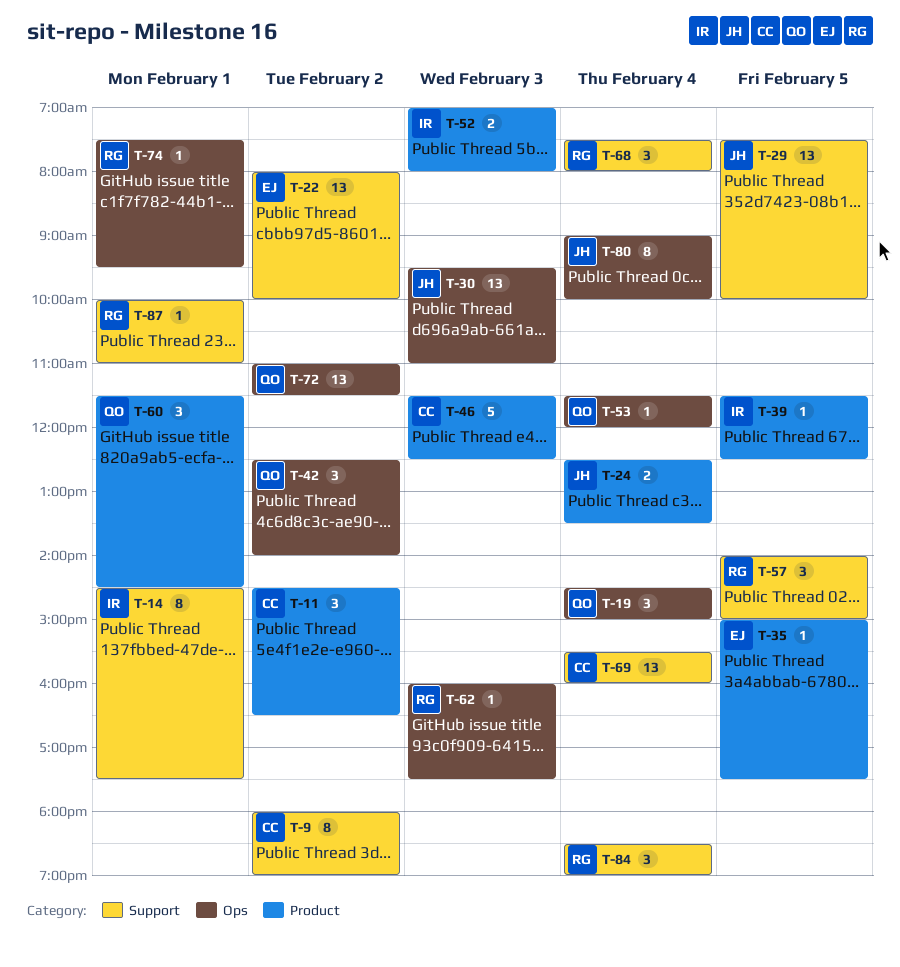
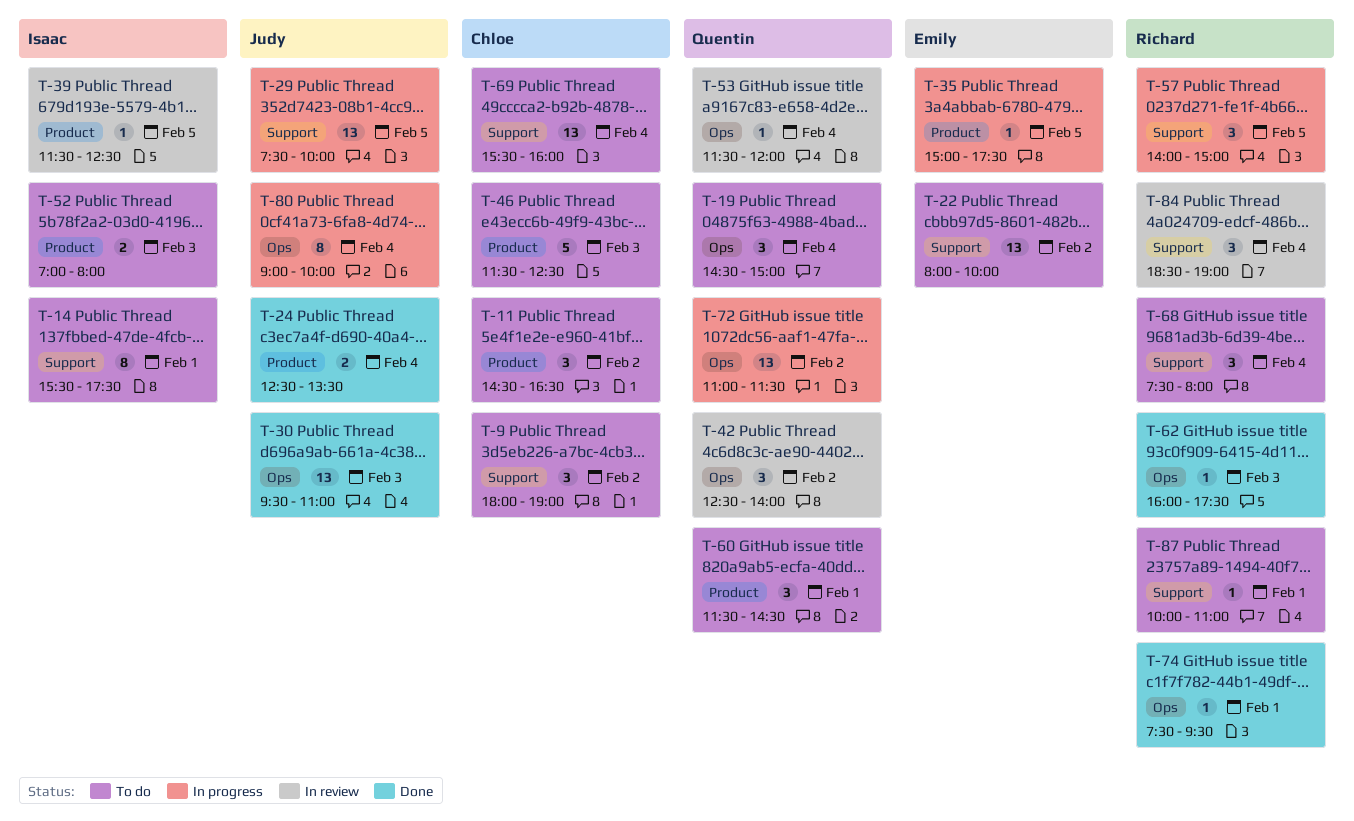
T-9, estimate: 8 -> 3
T-14, begins: 14:30 -> 15:30

